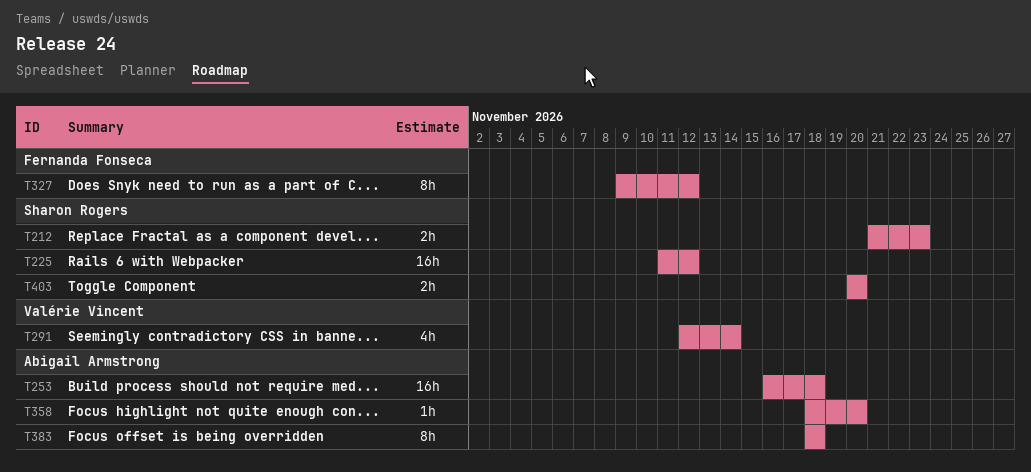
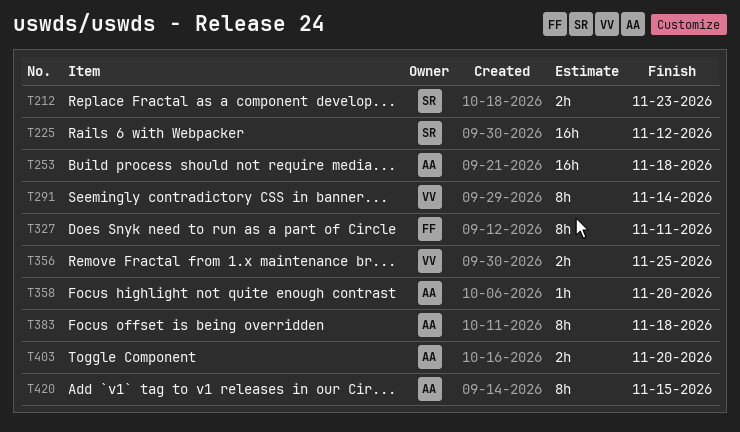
T291, estimate: 4h -> 8h
T327, due: Nov 12 -> Nov 11
T356: none -> present
T403, owner: Sharon Rogers -> Abigail Armstrong
T420: none -> present

